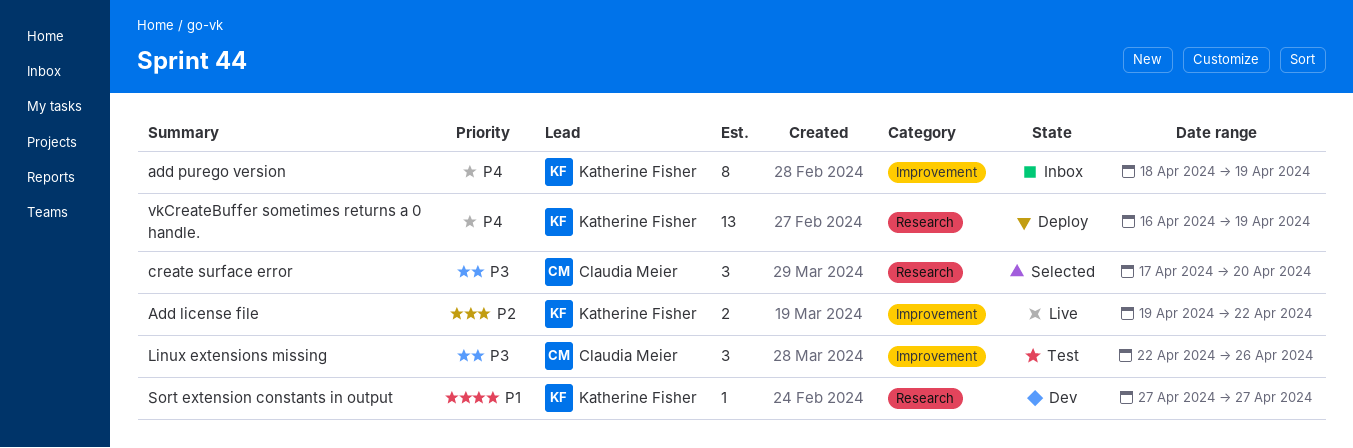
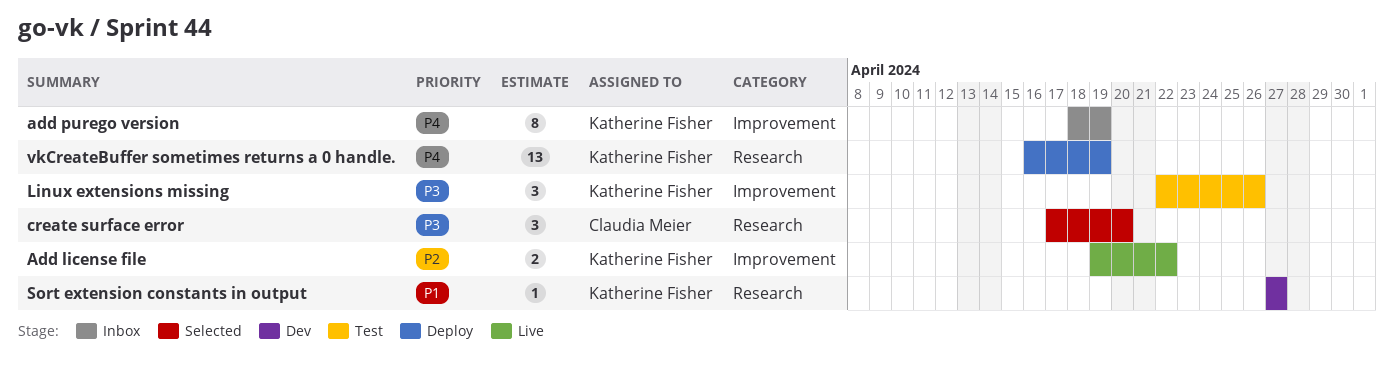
Linux extensions missing, owner: Claudia Meier -> Katherine Fisher

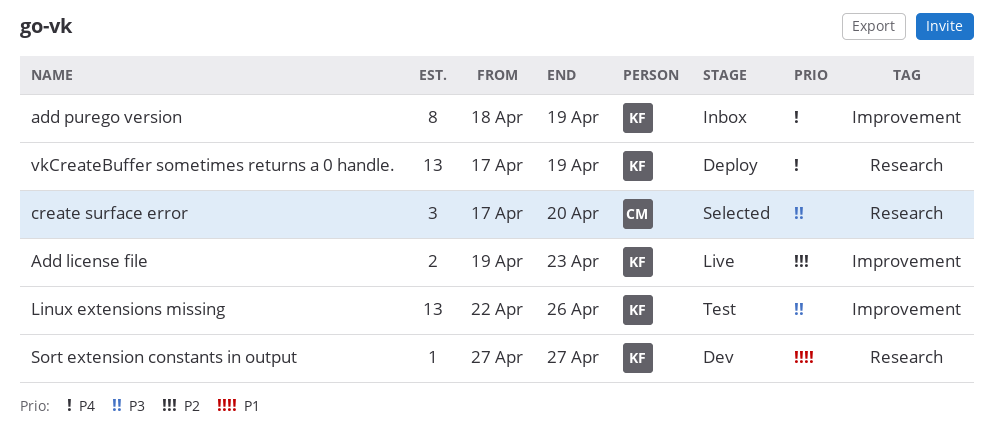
Add license file, due: Apr 22 -> Apr 23
Linux extensions missing, estimate: 3 -> 13
vkCreateBuffer sometimes returns a 0 handle., start: Apr 16 -> Apr 17

